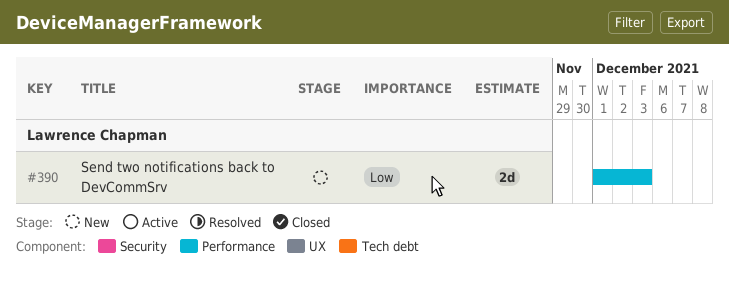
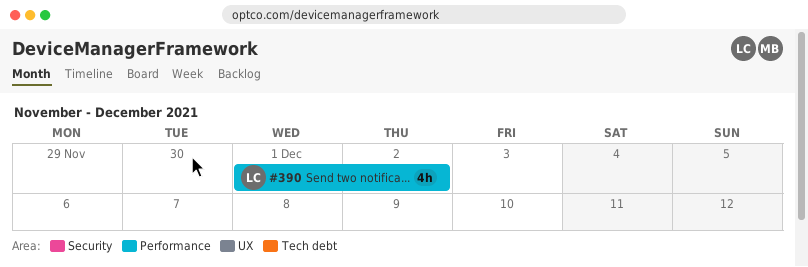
#390, estimate: 2d -> 4h
#390, due: Dec 3 -> Dec 2

